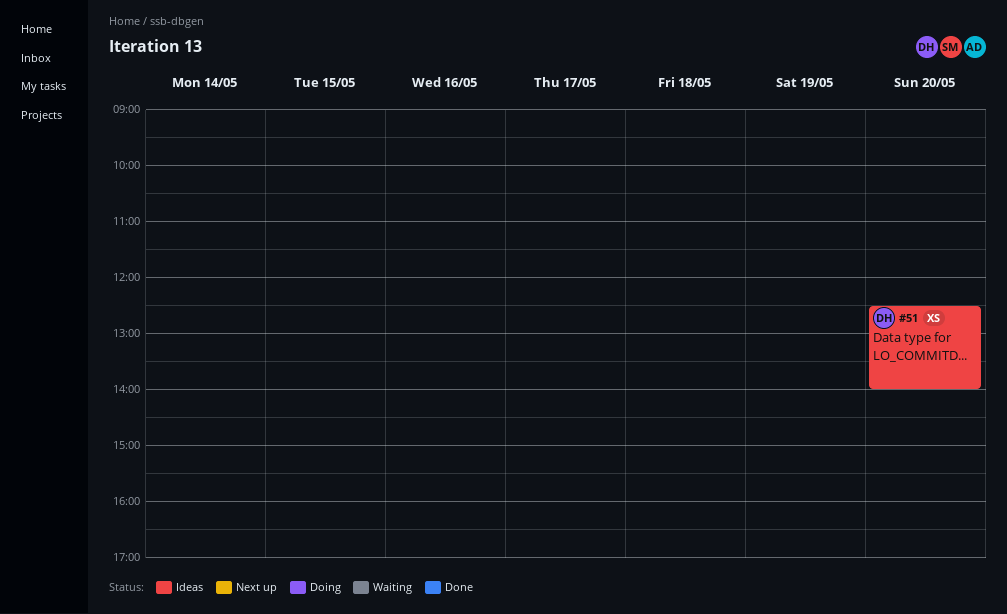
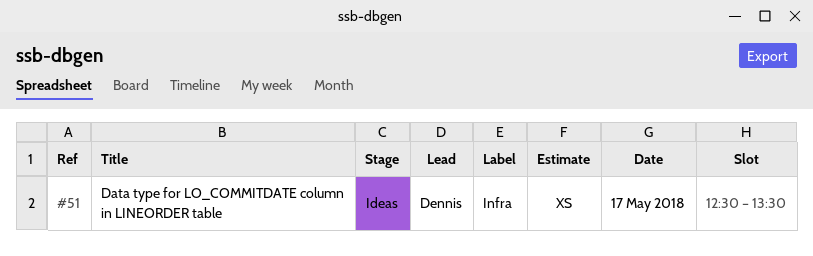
#51, day: May 20 -> May 17
#51, ends: 14:00 -> 13:30

